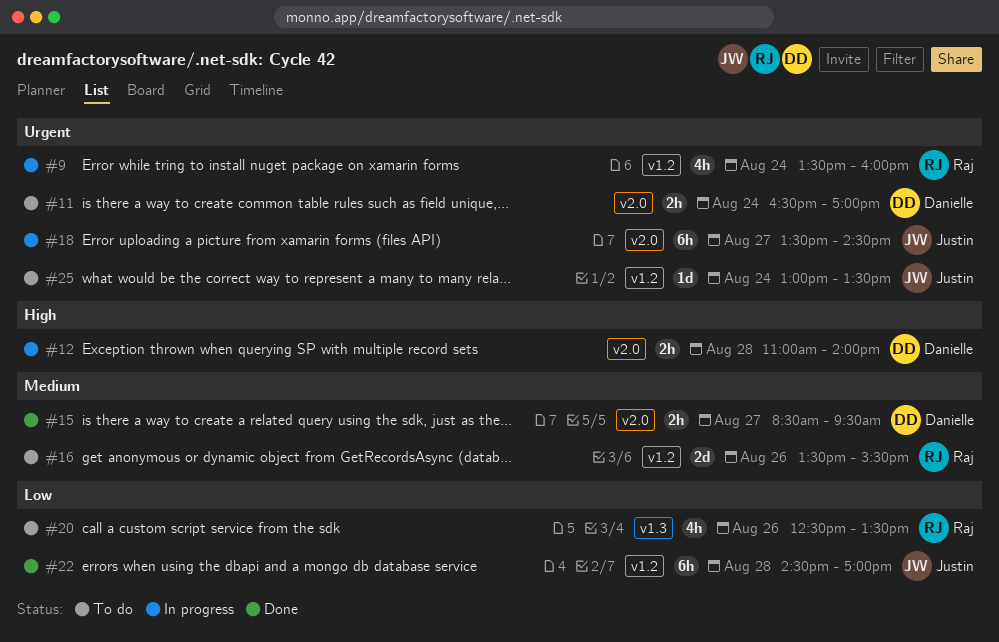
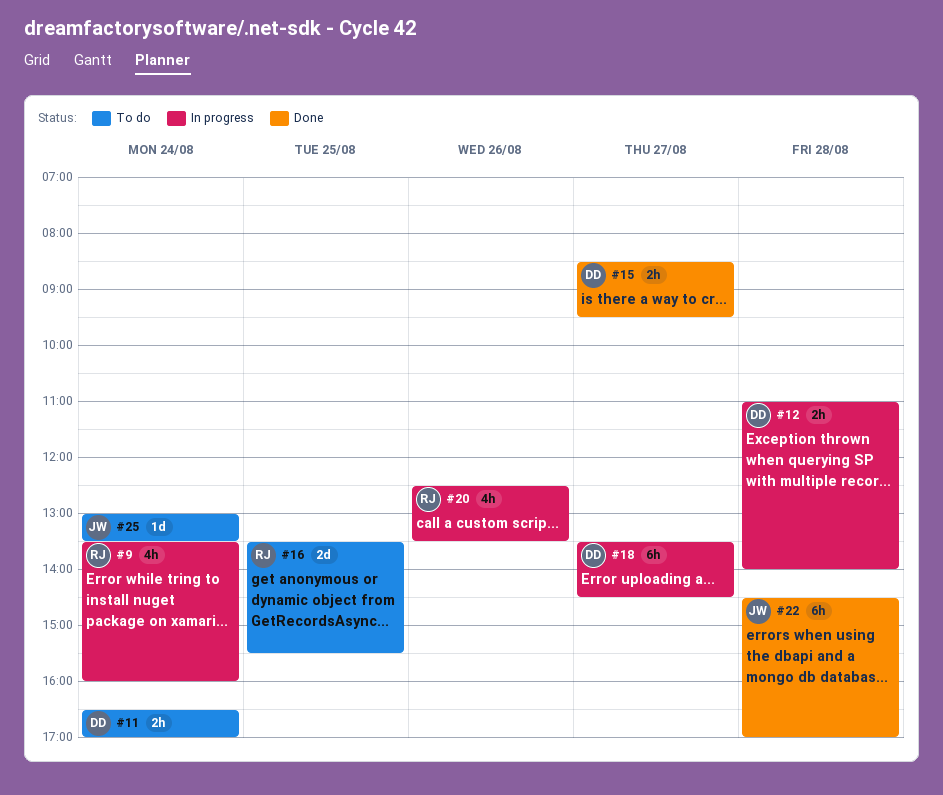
#16, day: Aug 26 -> Aug 25
#18, owner: Justin -> Danielle
#20, status: To do -> In progress

